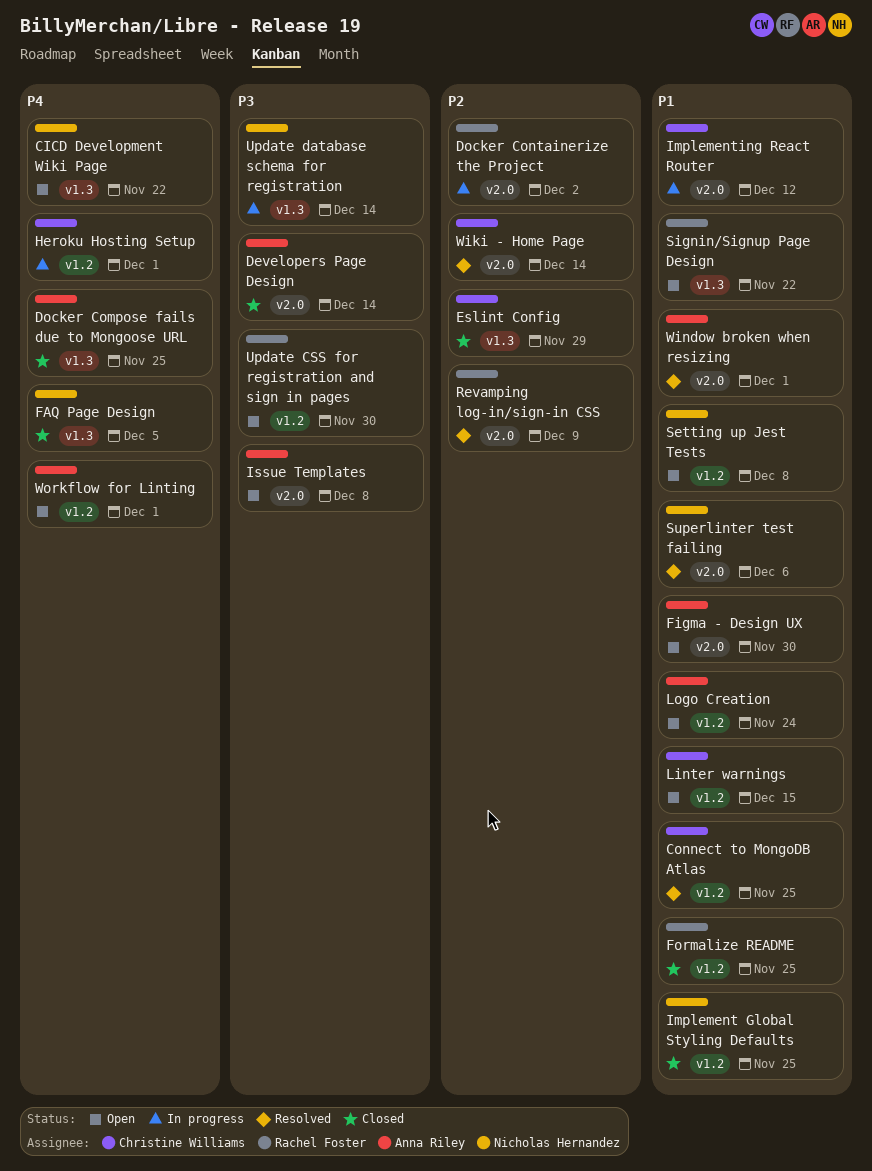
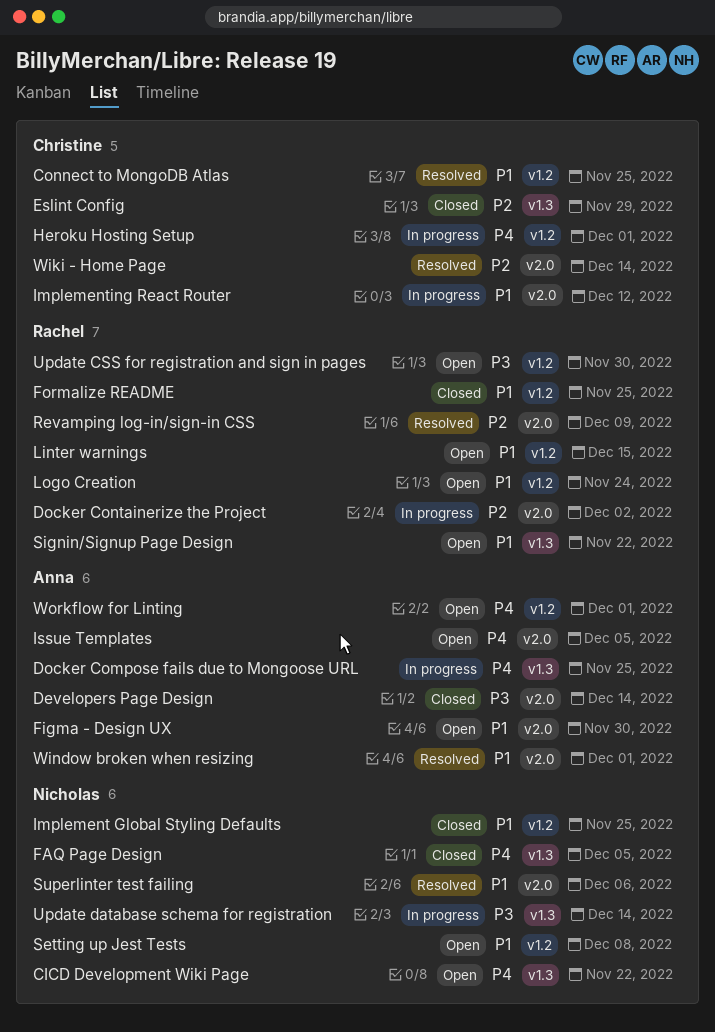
Docker Compose fails due to Mongoose URL, status: Closed -> In progress
Issue Templates, priority: P3 -> P4
Issue Templates, due: Dec 8 -> Dec 5
Linter warnings, owner: Christine Williams -> Rachel Foster
Logo Creation, owner: Anna Riley -> Rachel Foster

